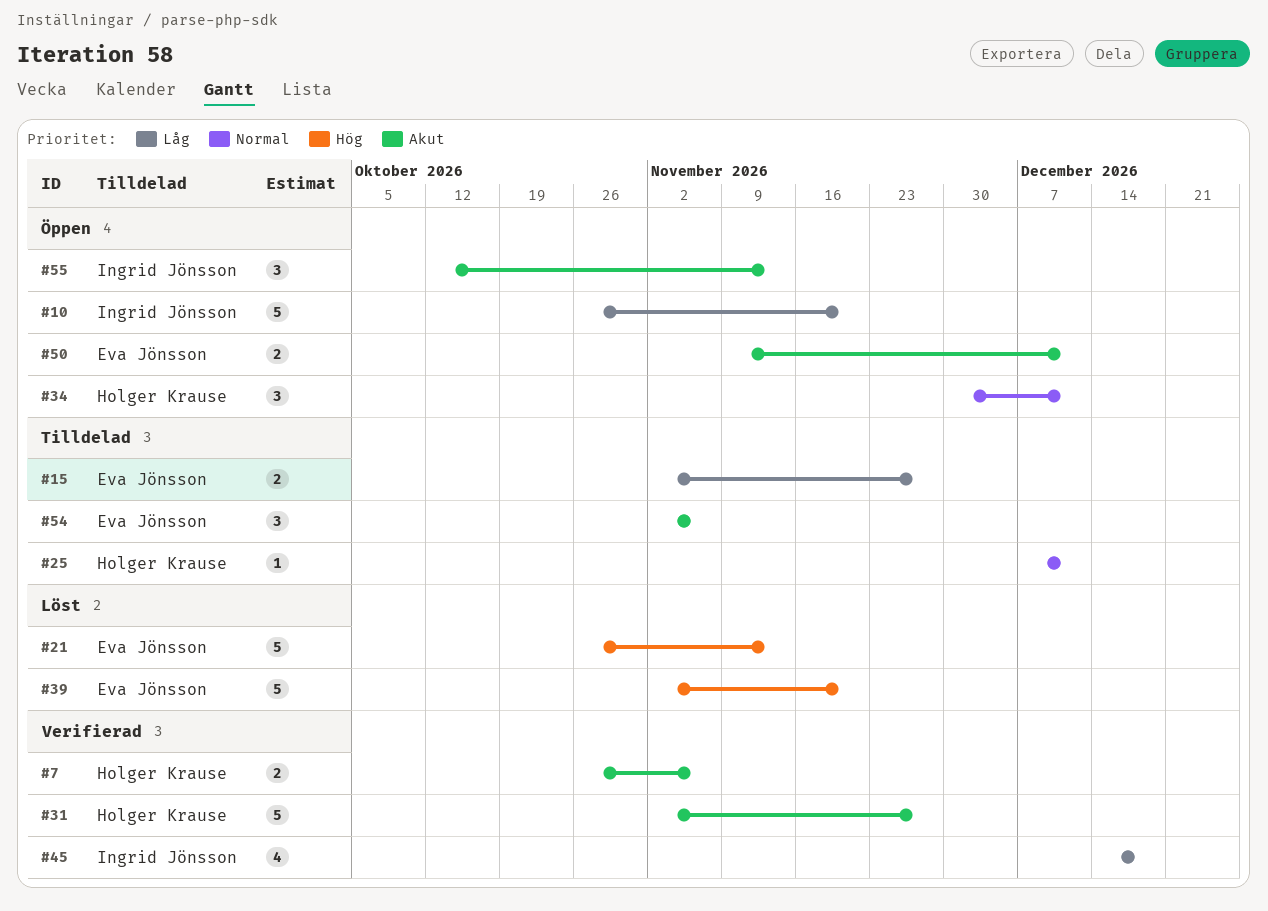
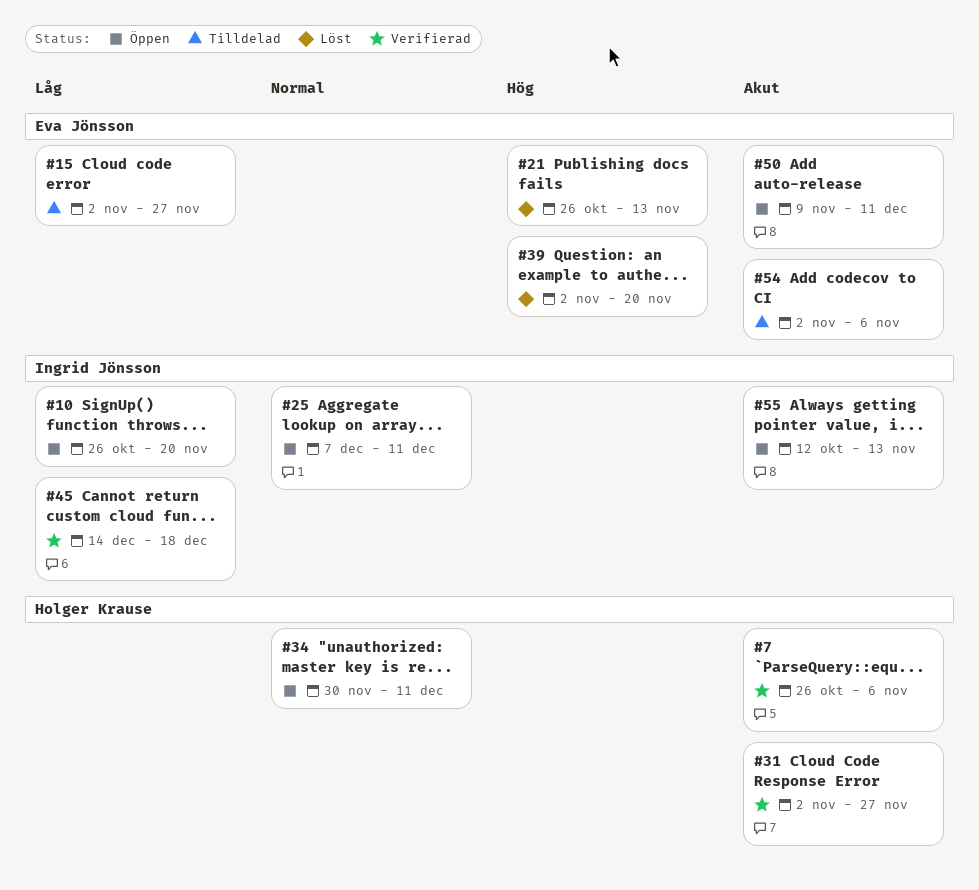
#25, status: Tilldelad -> Öppen
#25, owner: Holger Krause -> Ingrid Jönsson

